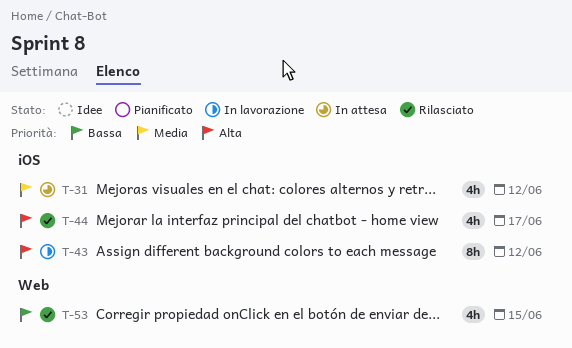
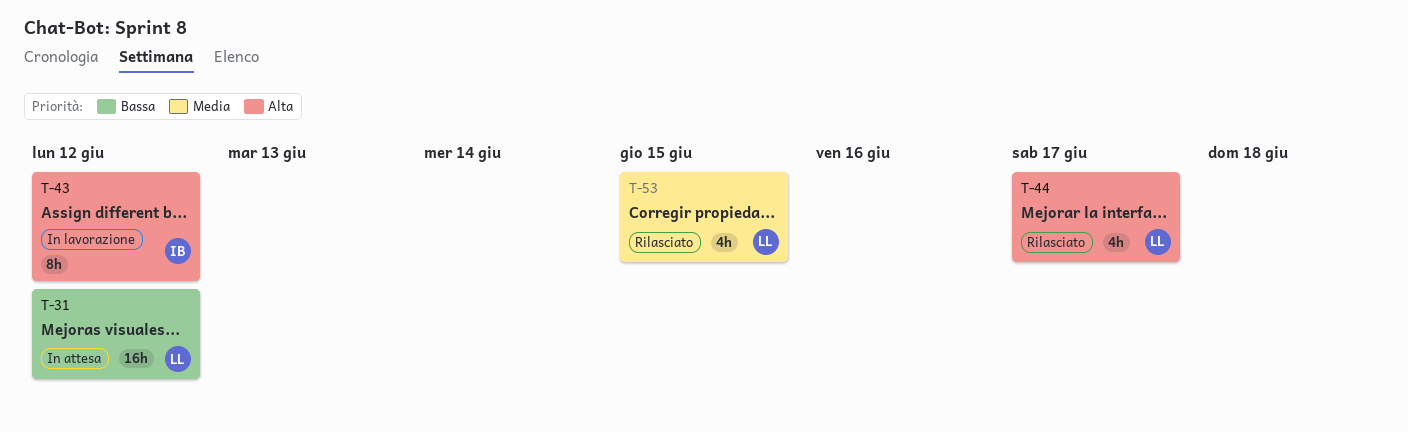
T-31, priority: Media -> Bassa
T-31, estimate: 4h -> 16h
T-53, priority: Bassa -> Media

